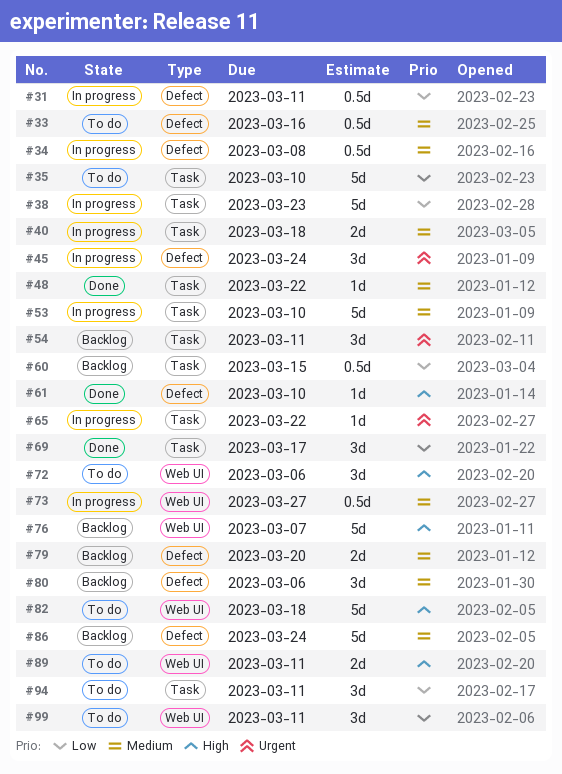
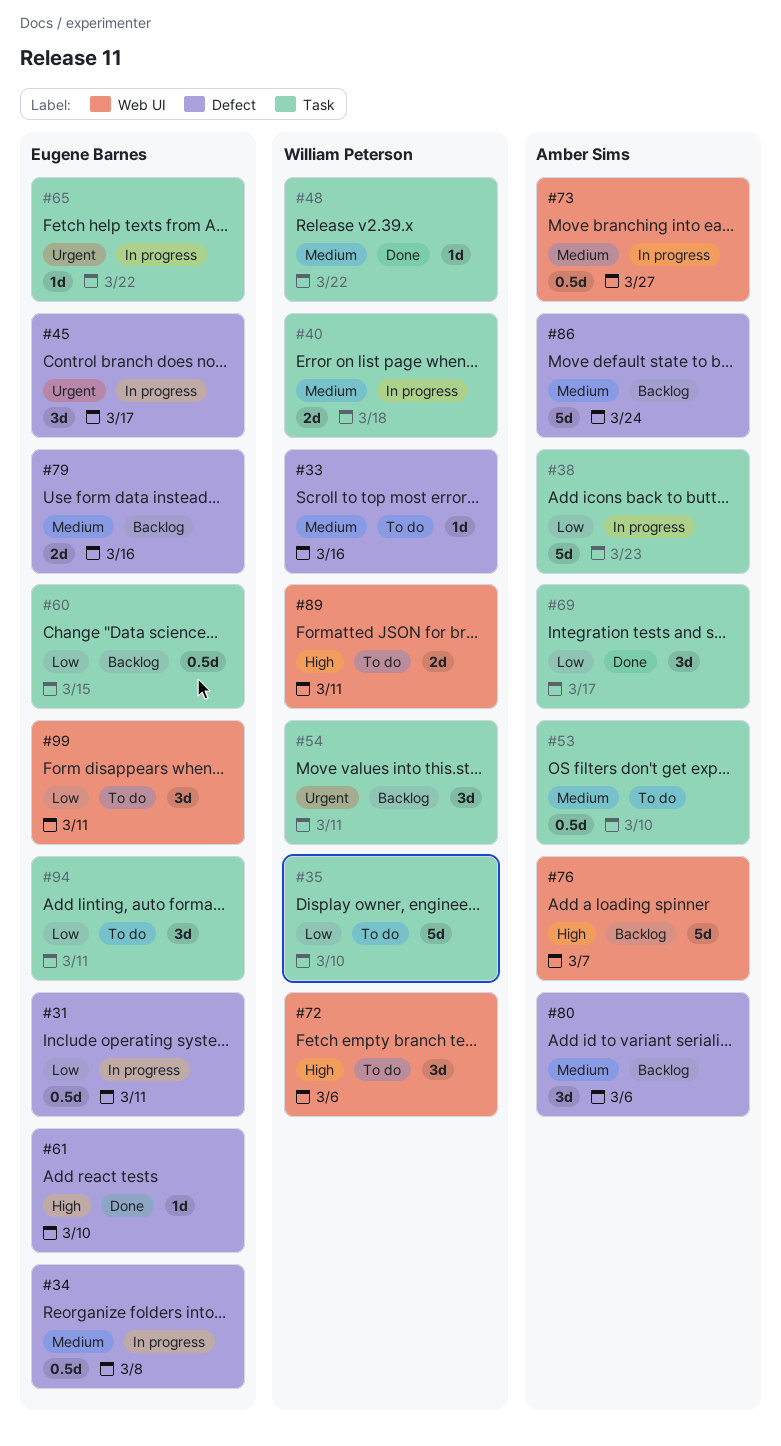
#33, estimate: 0.5d -> 1d
#45, due: Mar 24 -> Mar 17
#53, status: In progress -> To do
#53, estimate: 5d -> 0.5d
#79, due: Mar 20 -> Mar 16
#82: present -> none

